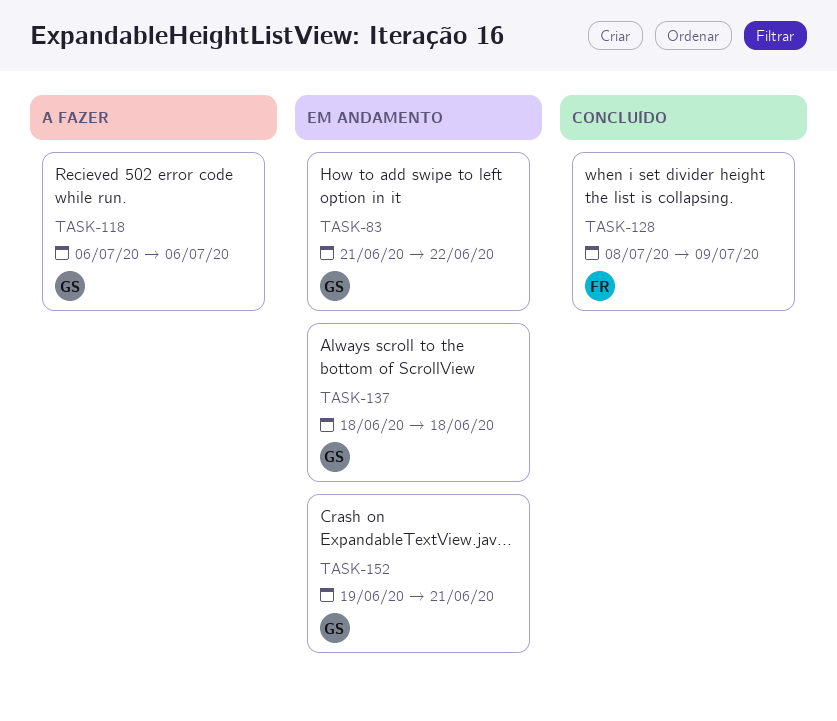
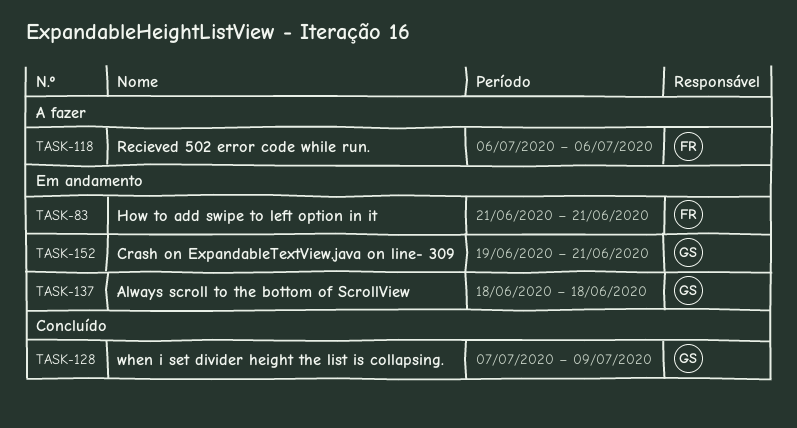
TASK-83, owner: GS -> FR
TASK-83, due: Jun 22 -> Jun 21
TASK-118, owner: GS -> FR
TASK-128, owner: FR -> GS
TASK-128, start: Jul 8 -> Jul 7

